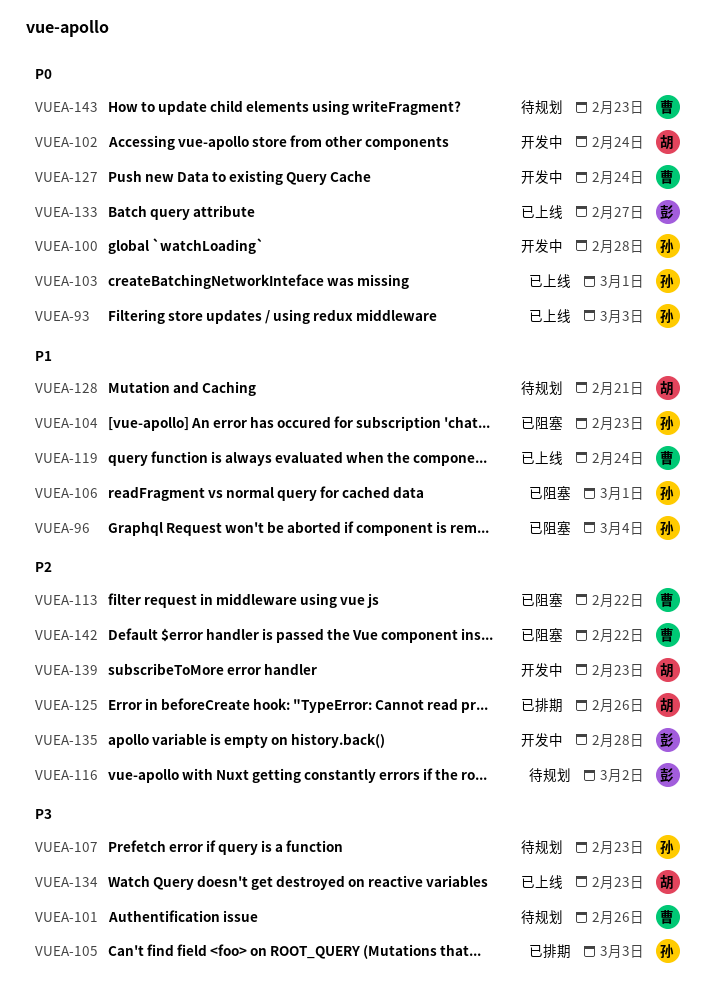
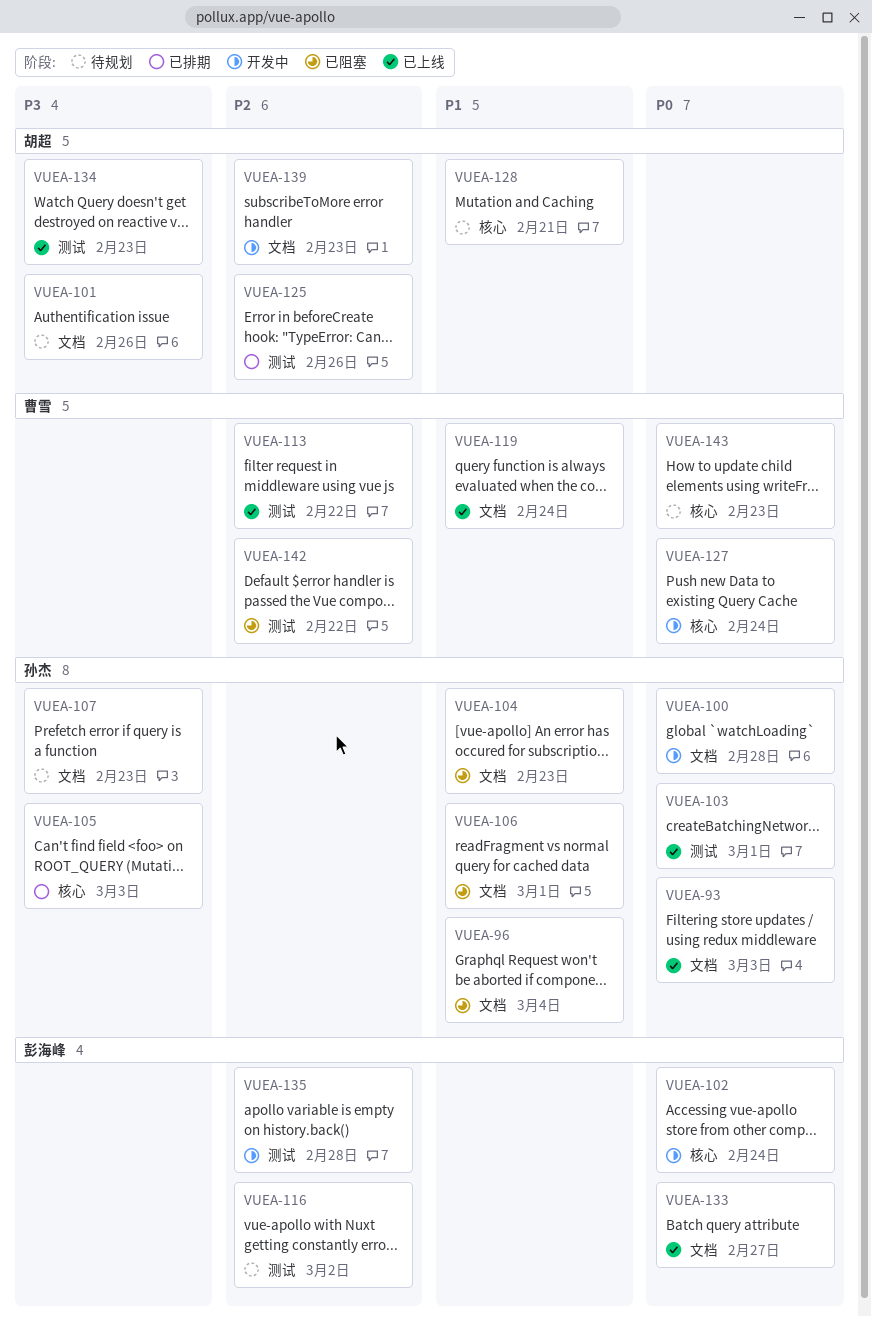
VUEA-101, owner: 曹雪 -> 胡超
VUEA-102, owner: 胡超 -> 彭海峰
VUEA-113, status: 已阻塞 -> 已上线

